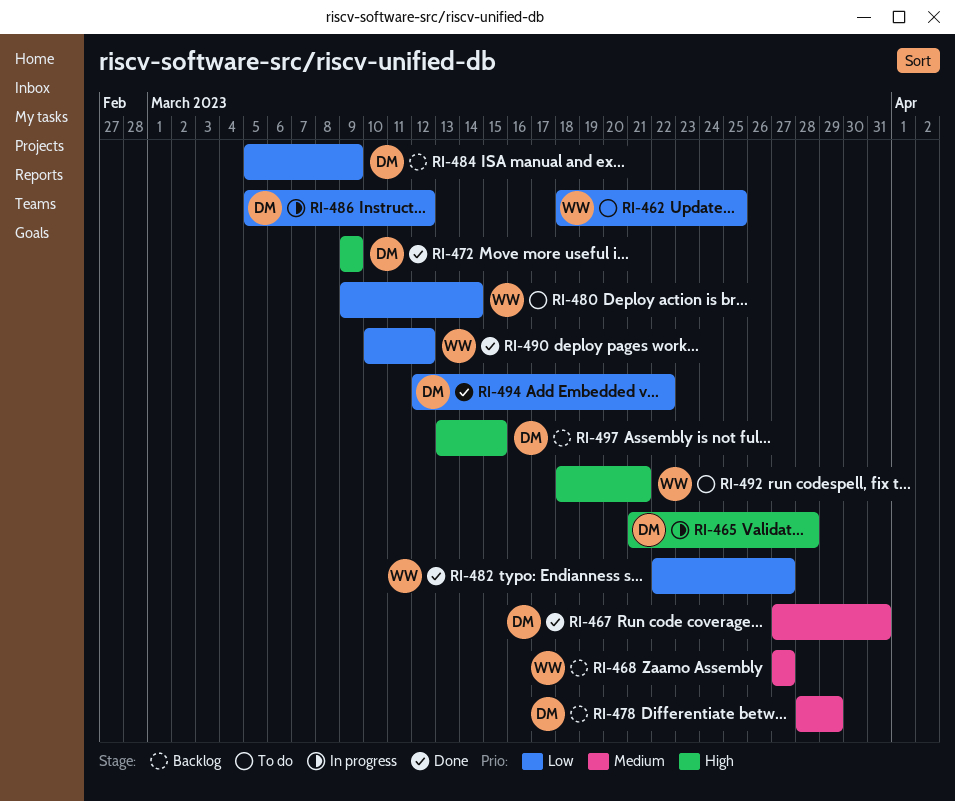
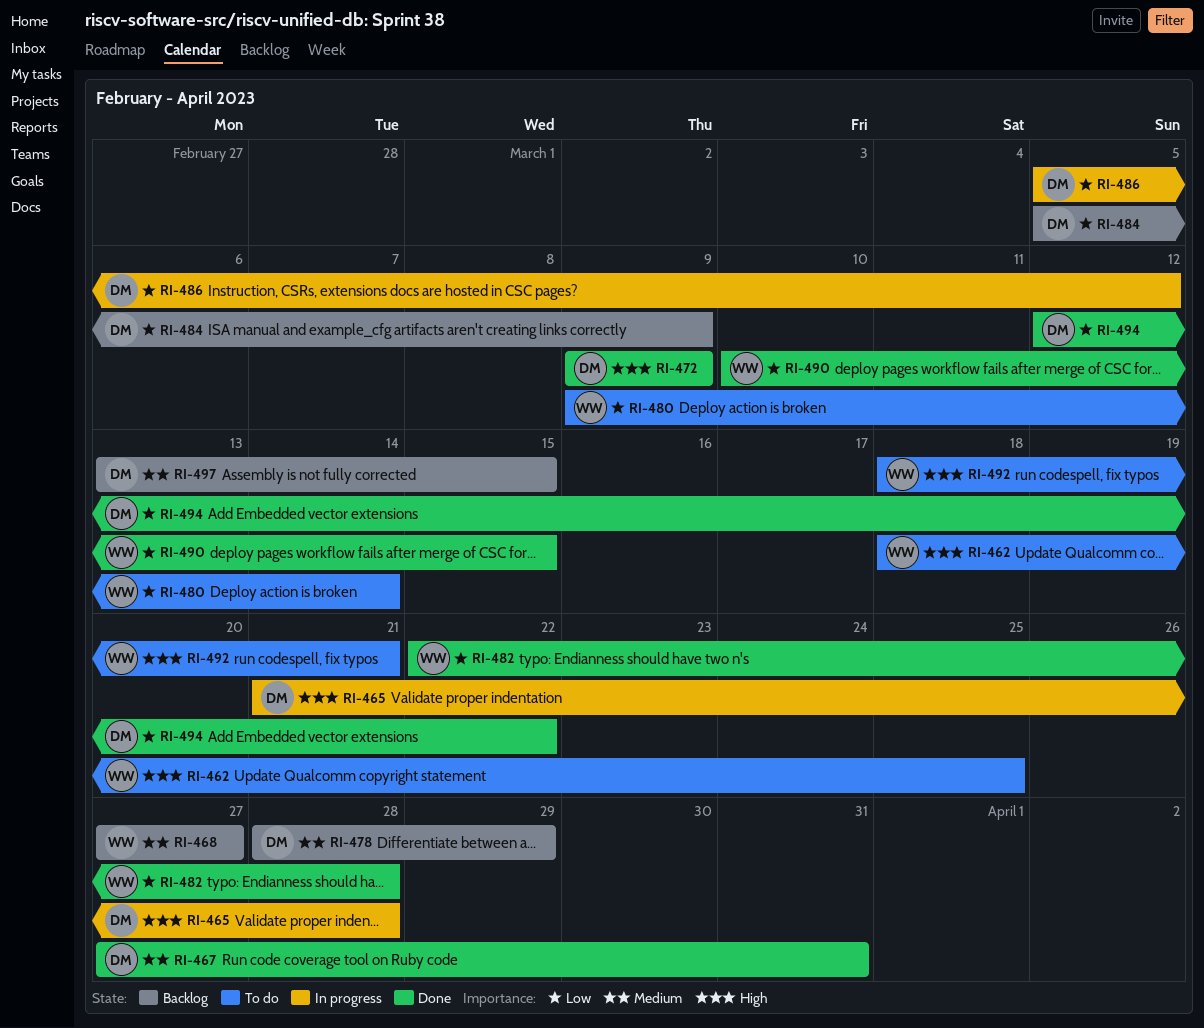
RI-462, priority: Low -> High
RI-482, due: Mar 27 -> Mar 28
RI-490, due: Mar 12 -> Mar 15
RI-497, priority: High -> Medium

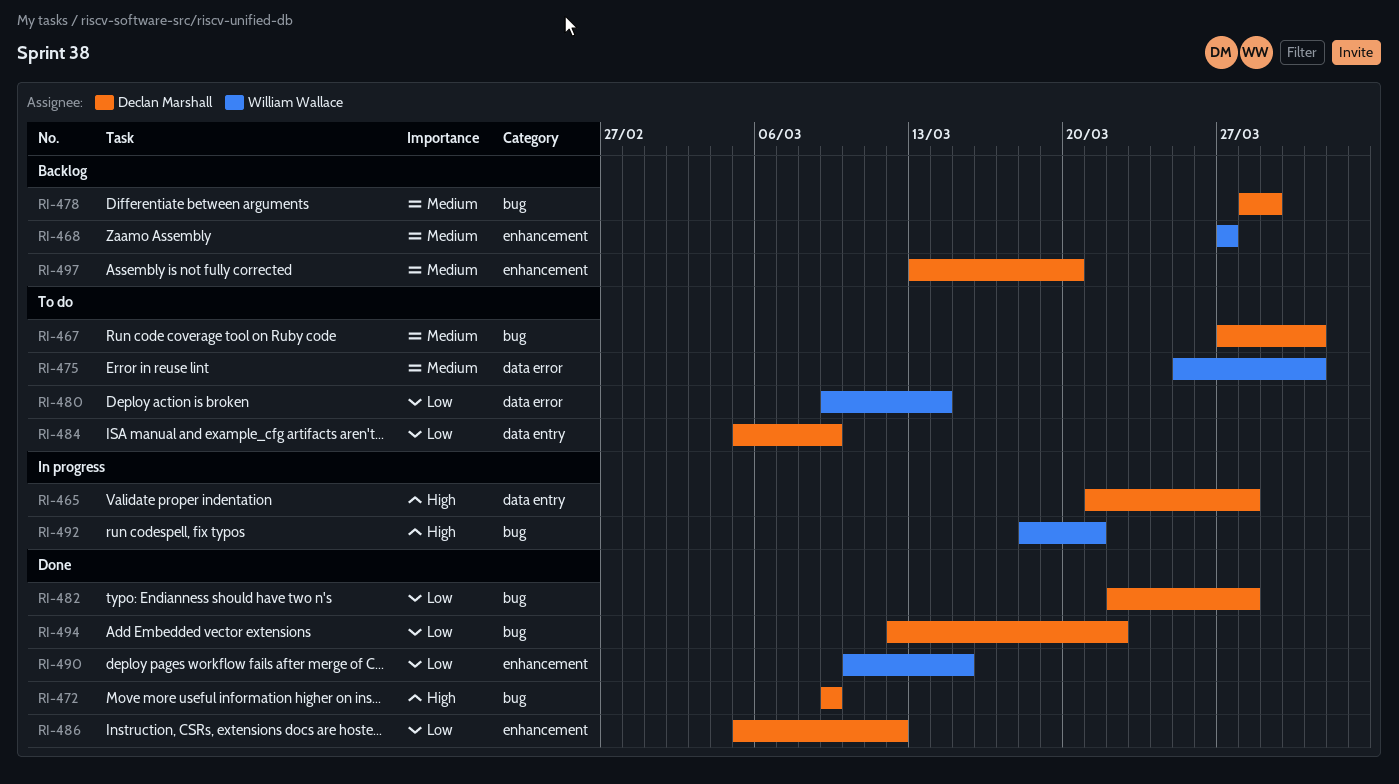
RI-462: present -> none
RI-467, status: Done -> To do
RI-475: none -> present
RI-482, owner: William Wallace -> Declan Marshall
RI-484, status: Backlog -> To do
RI-486, status: In progress -> Done
RI-492, status: To do -> In progress
RI-497, due: Mar 15 -> Mar 20

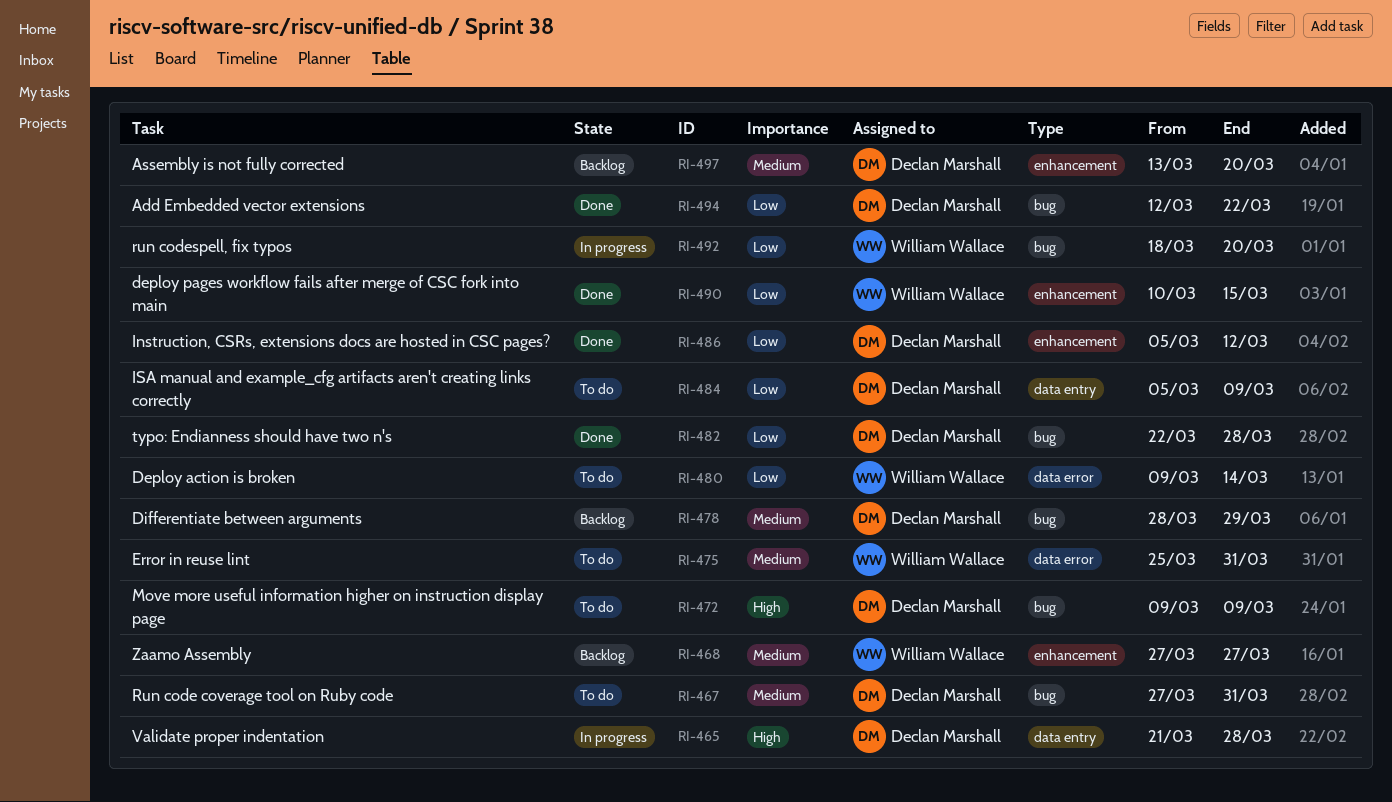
RI-472, status: Done -> To do
RI-492, priority: High -> Low
RI-492, due: Mar 21 -> Mar 20

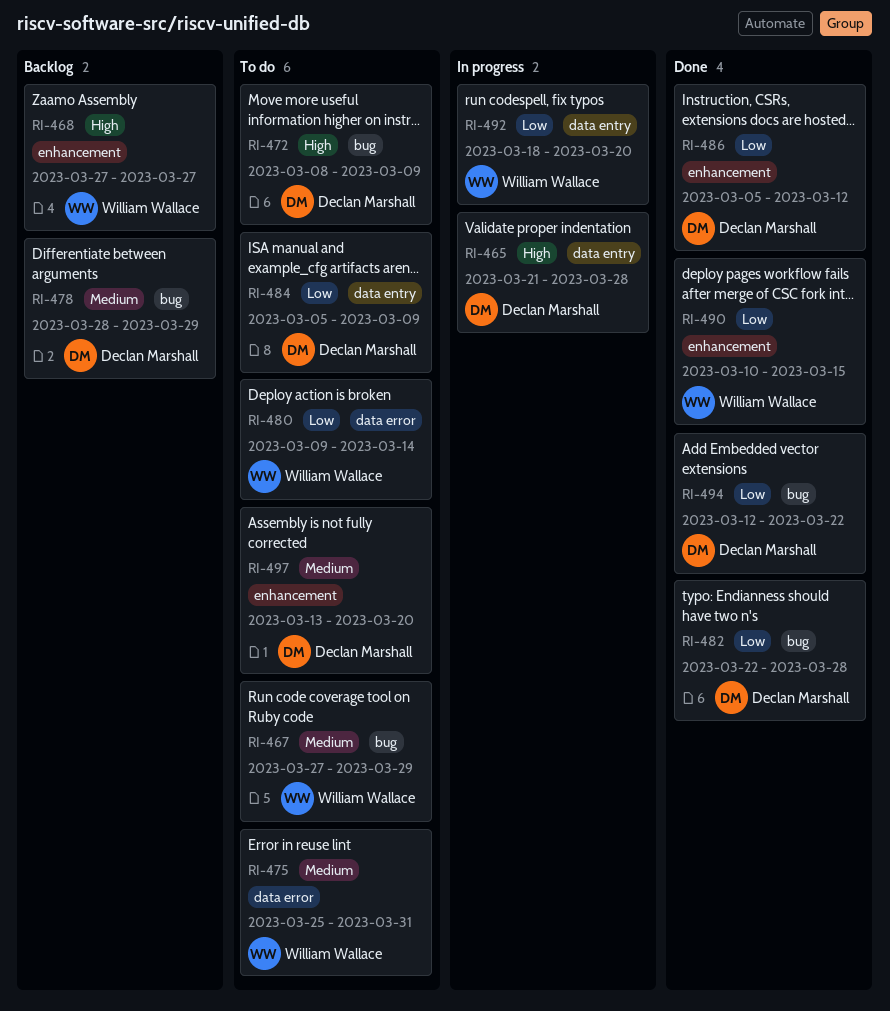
RI-467, owner: Declan Marshall -> William Wallace
RI-467, due: Mar 31 -> Mar 29
RI-468, priority: Medium -> High
RI-472, start: Mar 9 -> Mar 8
RI-492, label: bug -> data entry
RI-497, status: Backlog -> To do

